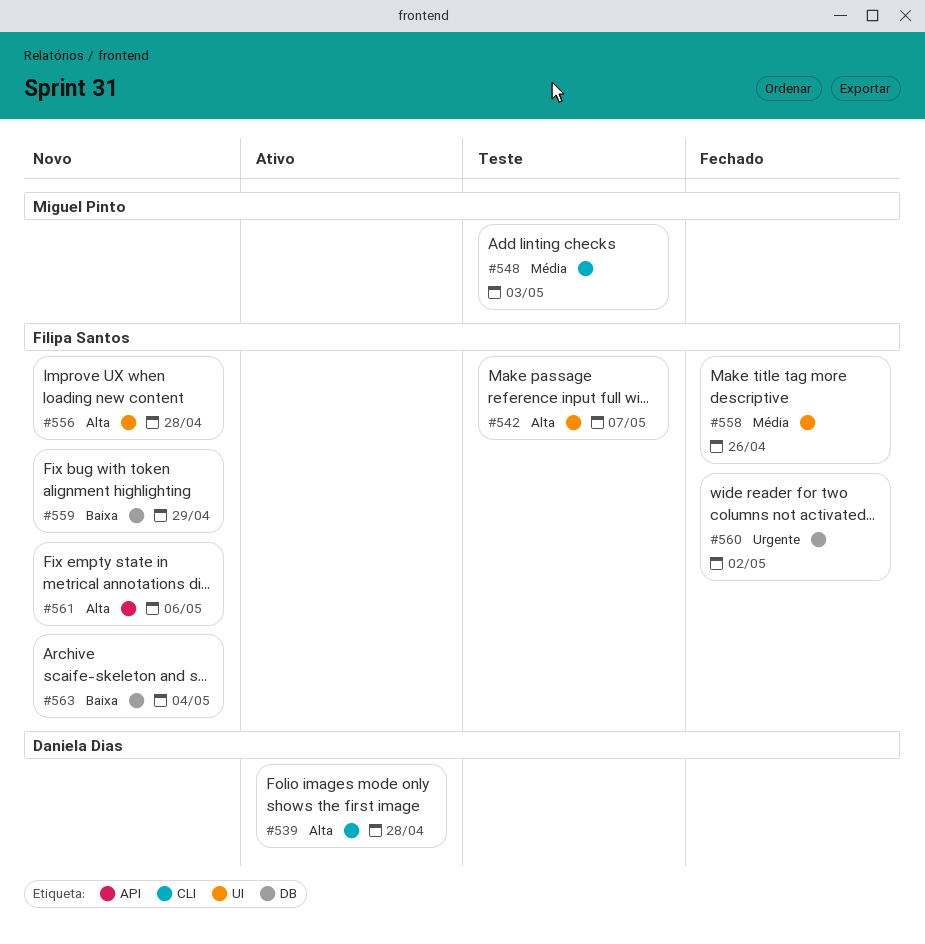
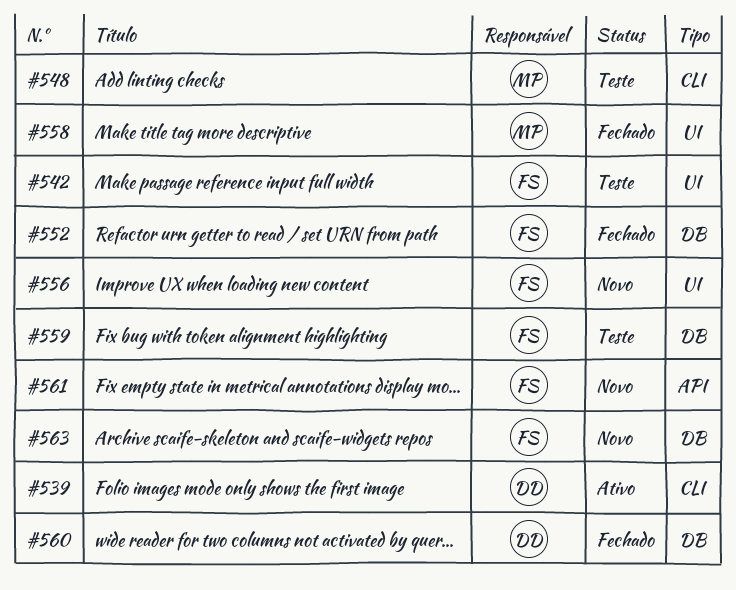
#552: none -> present
#558, owner: Filipa Santos -> Miguel Pinto
#559, status: Novo -> Teste
#560, owner: Filipa Santos -> Daniela Dias

